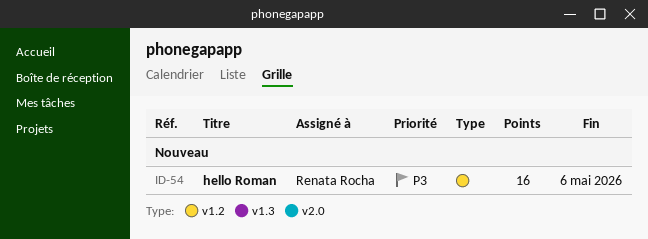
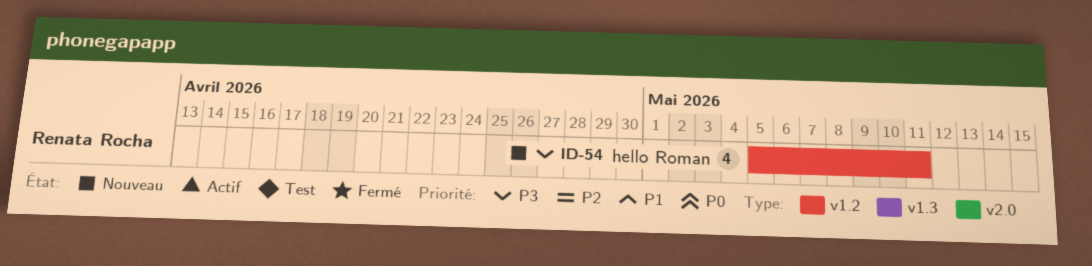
ID-54, estimate: 16 -> 4
ID-54, due: May 6 -> May 11

